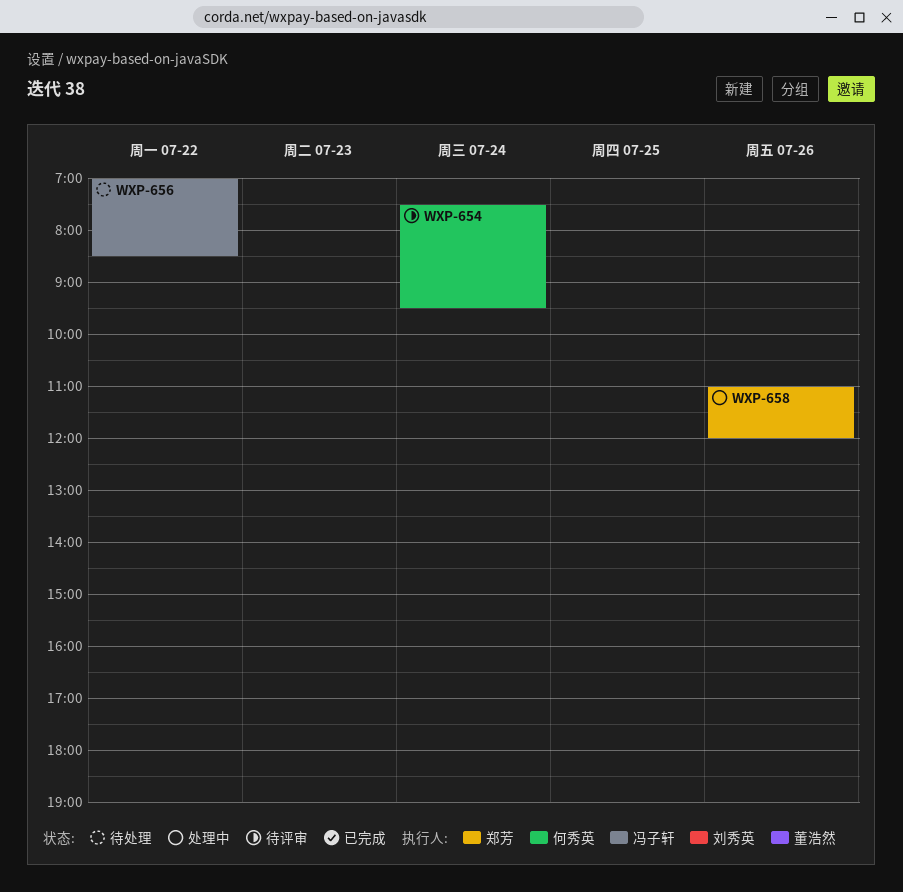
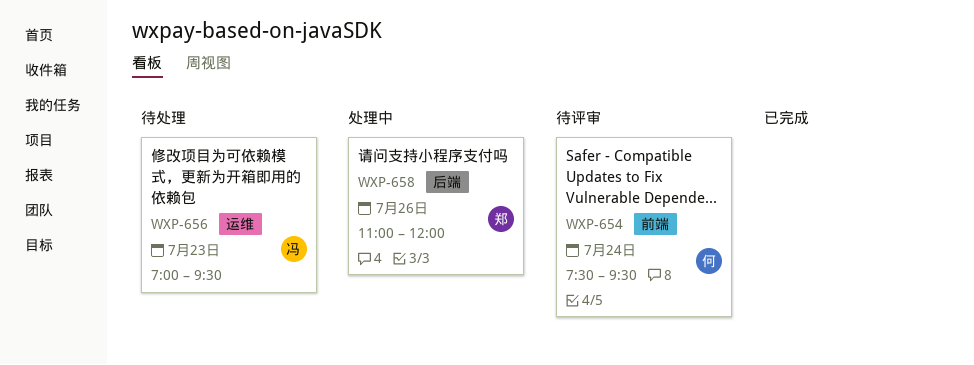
WXP-656, day: Jul 22 -> Jul 23
WXP-656, ends: 08:30 -> 09:30

